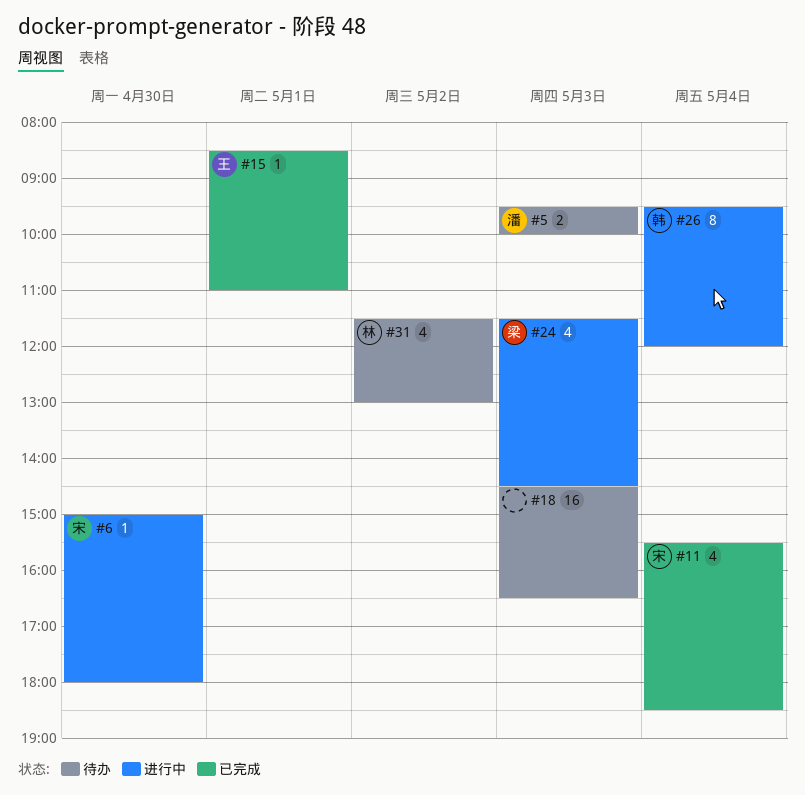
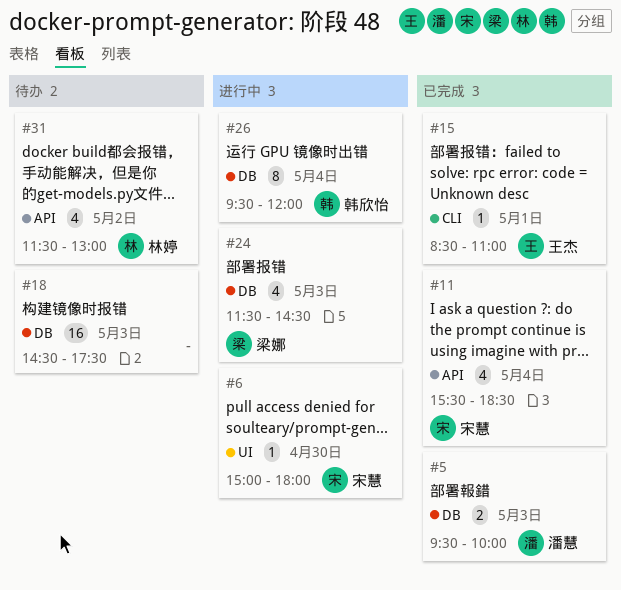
#5, status: 待办 -> 已完成
#18, ends: 16:30 -> 17:30

